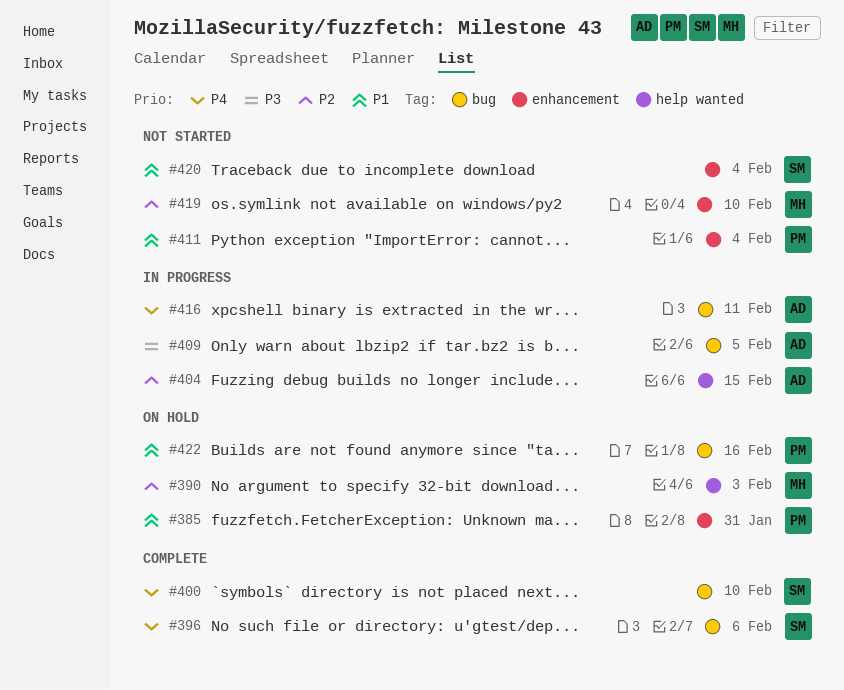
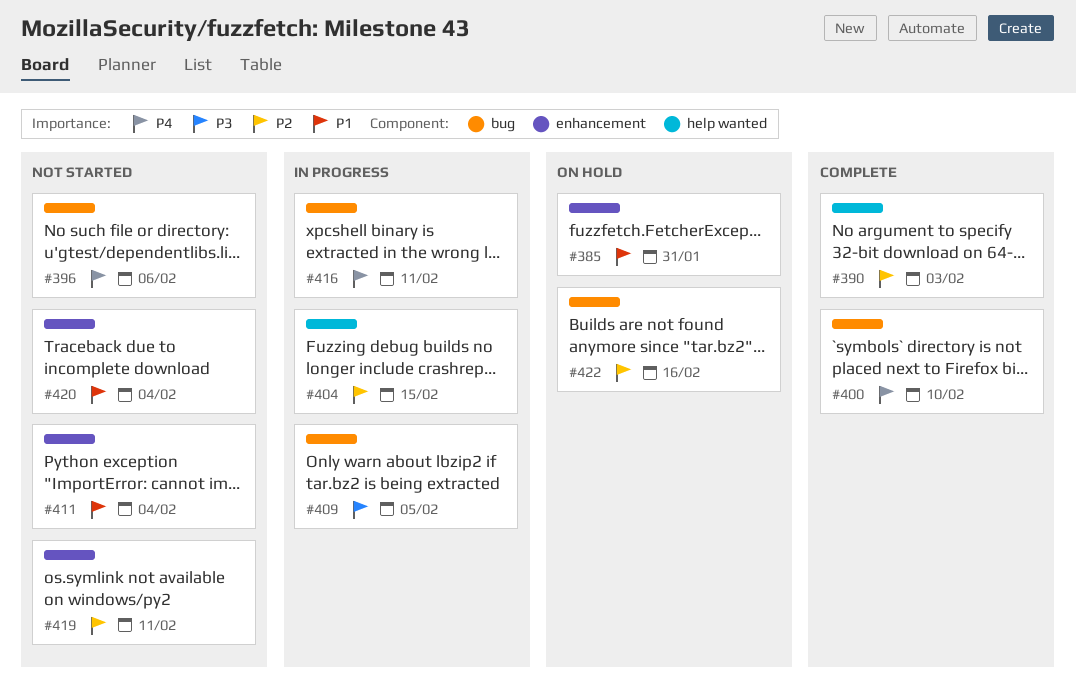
#390, status: On hold -> Complete
#396, status: Complete -> Not started
#419, due: Feb 10 -> Feb 11
#422, priority: P1 -> P2

